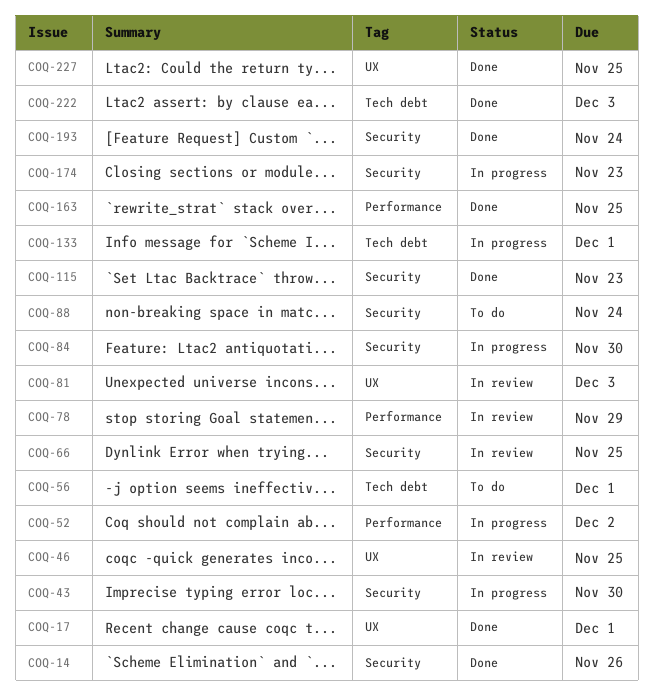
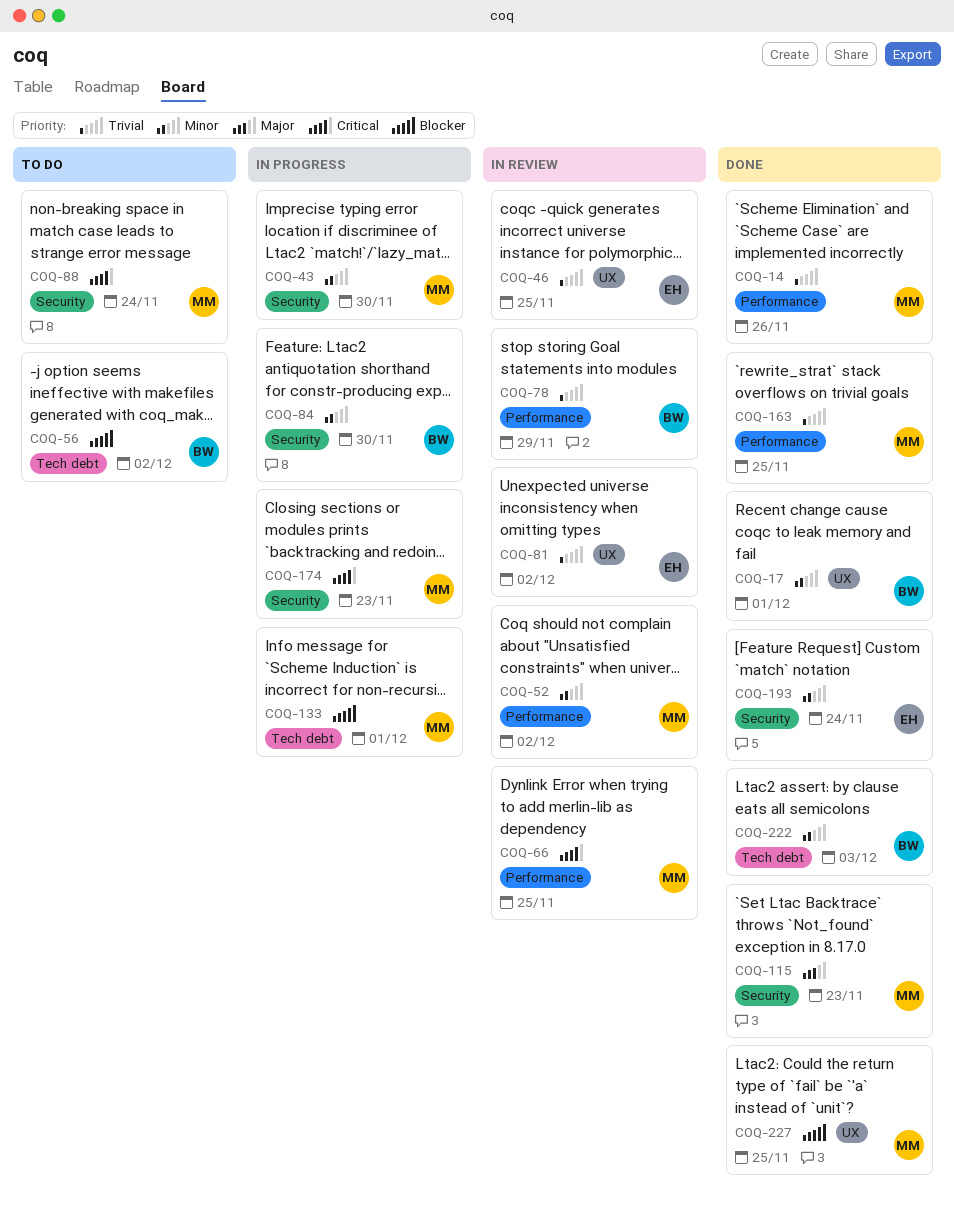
COQ-14, label: Security -> Performance
COQ-52, status: In progress -> In review
COQ-56, due: Dec 1 -> Dec 2
COQ-66, label: Security -> Performance
COQ-81, due: Dec 3 -> Dec 2

